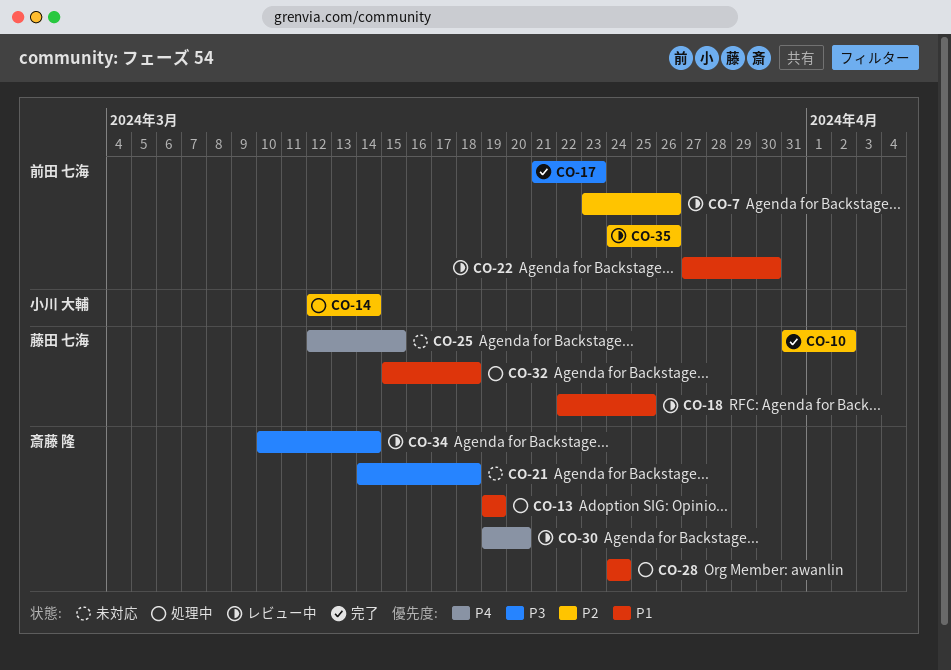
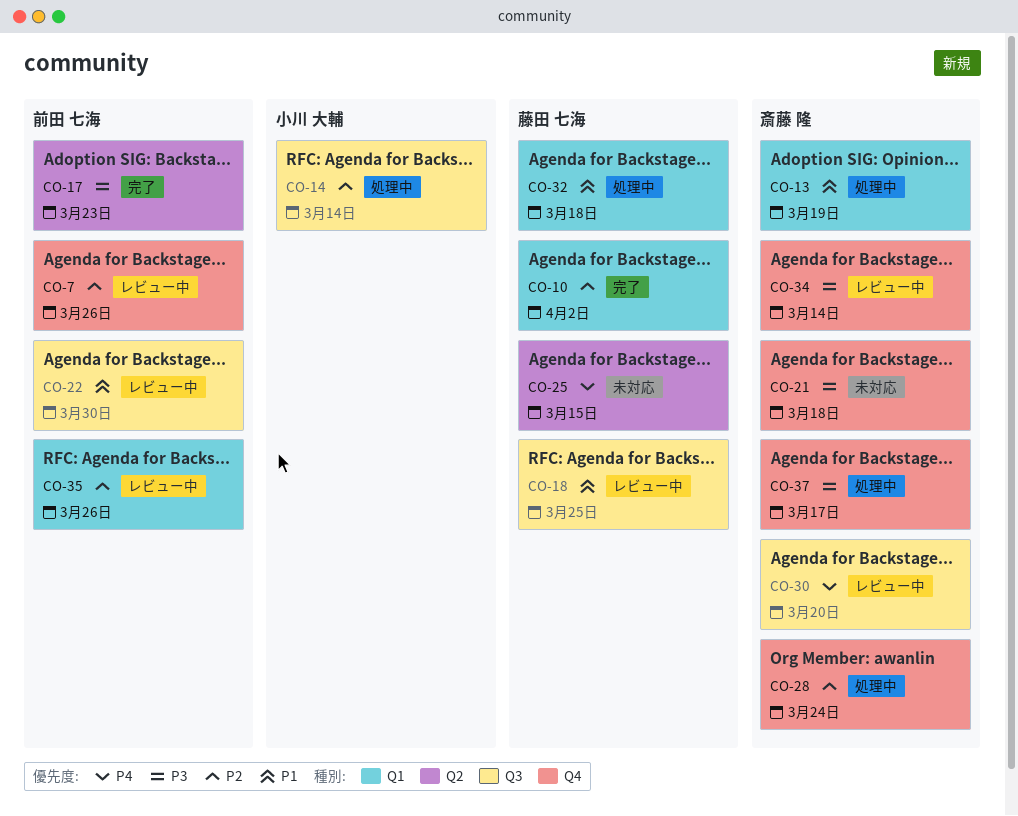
CO-28, priority: P1 -> P2
CO-37: none -> present

